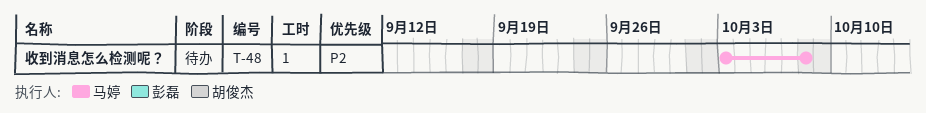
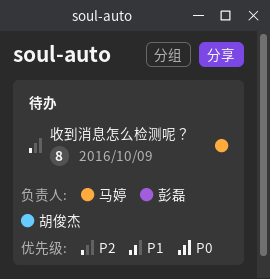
收到消息怎么检测呢？, estimate: 1 -> 8
收到消息怎么检测呢？, due: Oct 8 -> Oct 9

